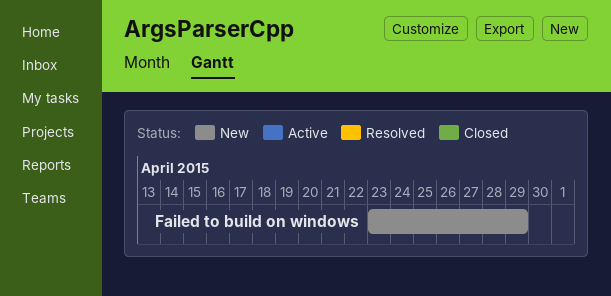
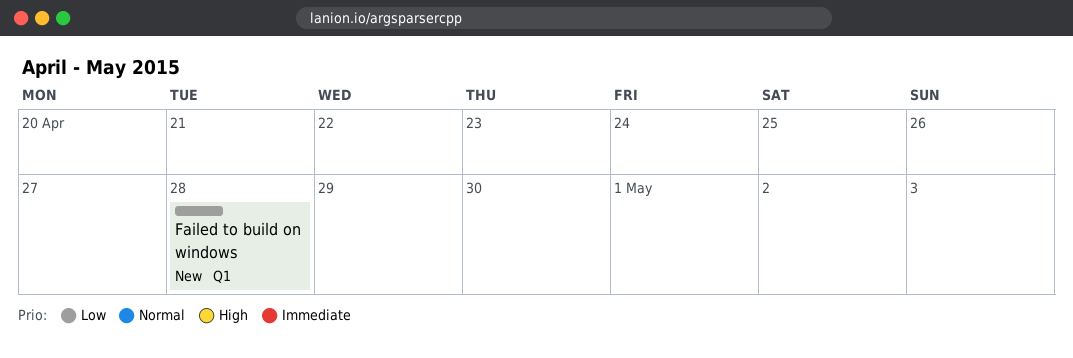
Failed to build on windows, due: Apr 29 -> Apr 28

